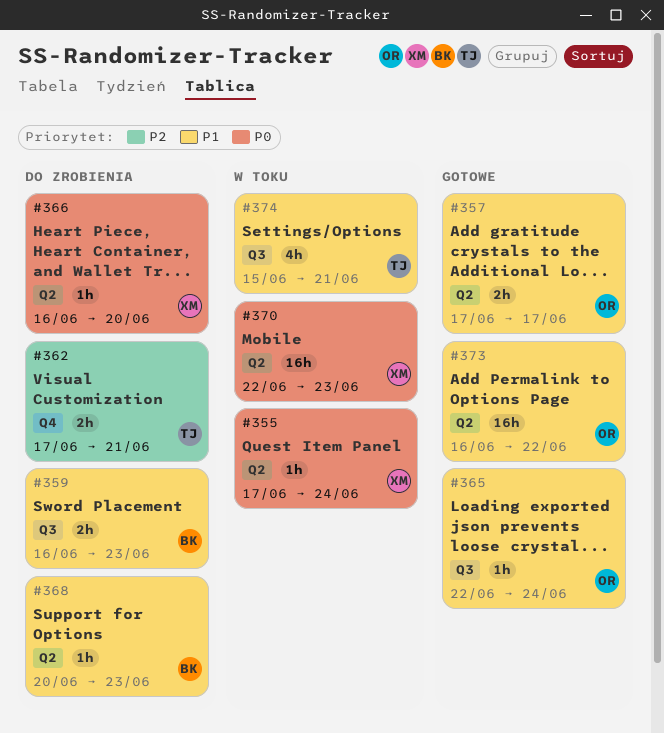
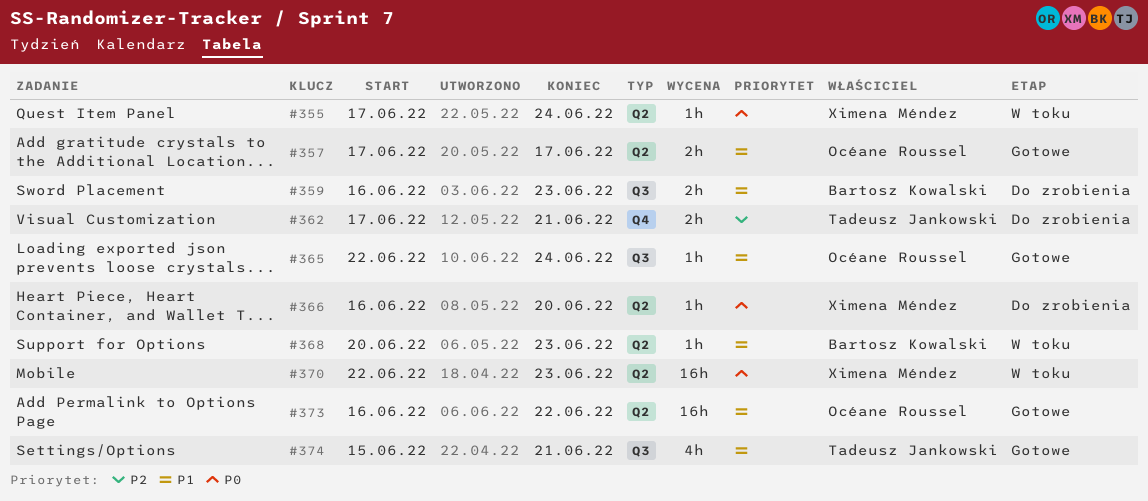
#368, status: Do zrobienia -> W toku
#374, status: W toku -> Gotowe

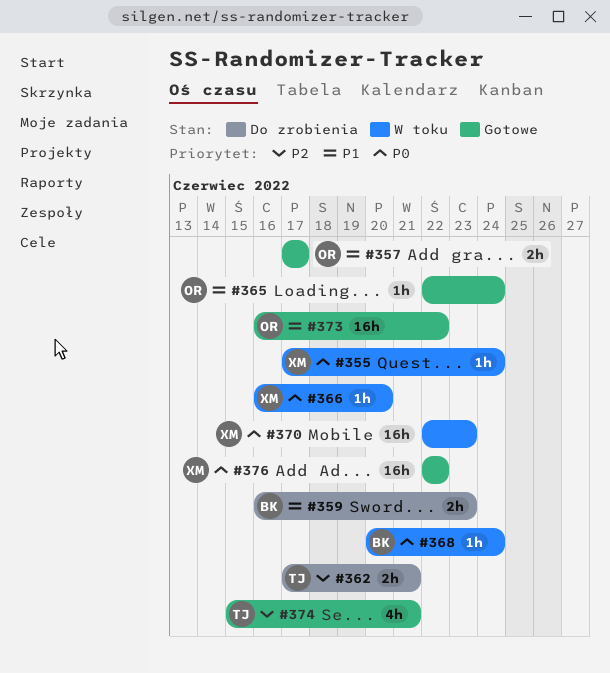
#366, status: Do zrobienia -> W toku
#368, priority: P1 -> P0
#368, due: Jun 23 -> Jun 24
#374, priority: P1 -> P2
#376: none -> present

